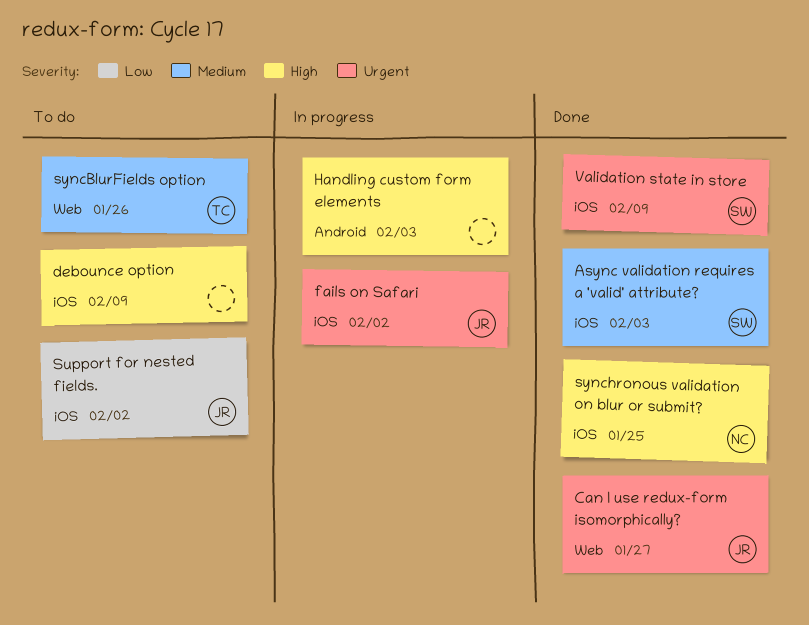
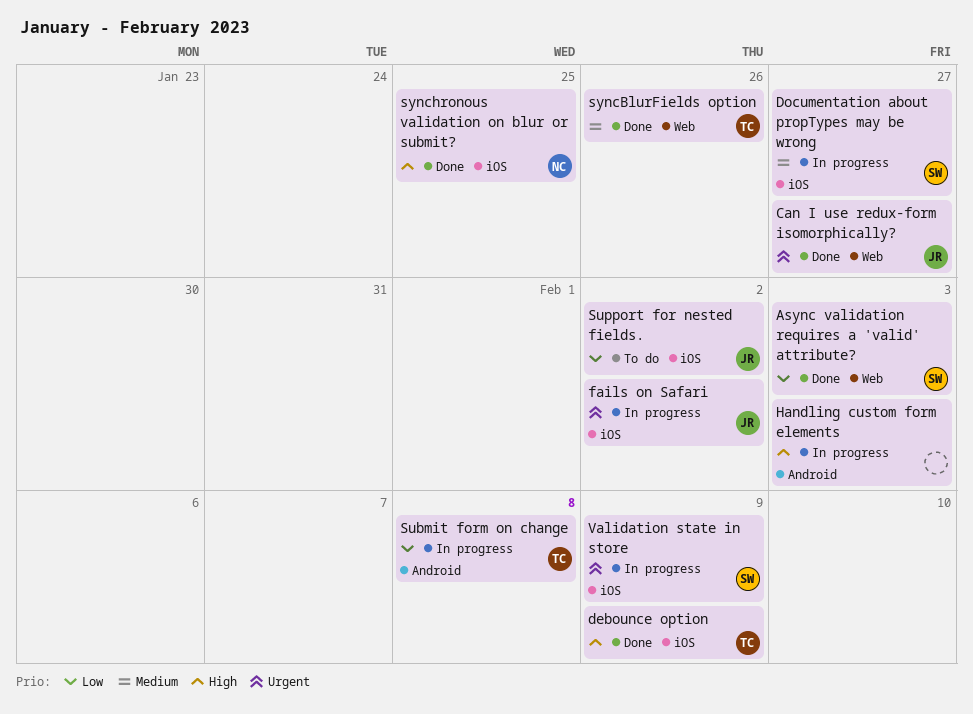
Async validation requires a 'valid' attribute?, priority: Medium -> Low
Async validation requires a 'valid' attribute?, label: iOS -> Web
debounce option, status: To do -> Done
debounce option, owner: none -> TC
Documentation about propTypes may be wrong: none -> present
Submit form on change: none -> present
syncBlurFields option, status: To do -> Done
Validation state in store, status: Done -> In progress

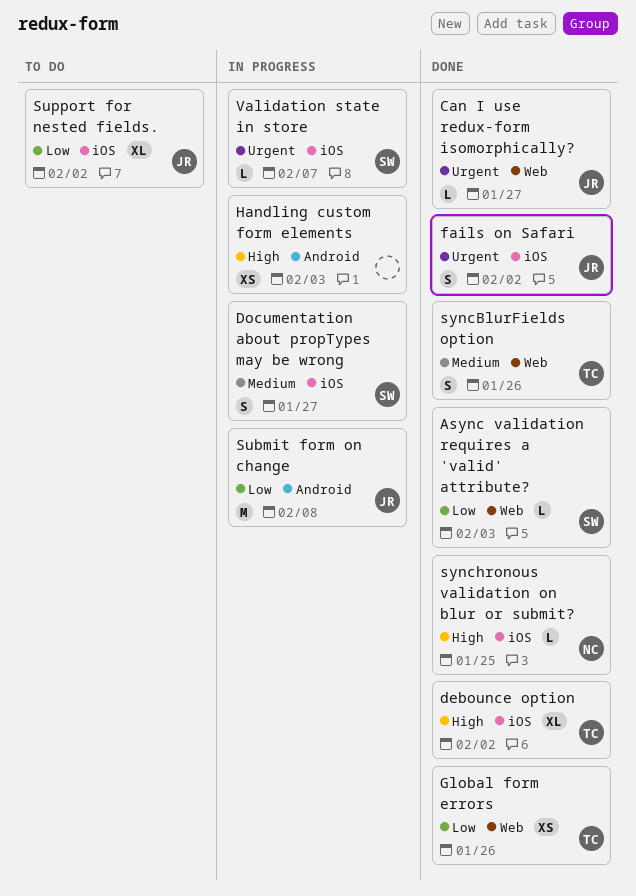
debounce option, due: Feb 9 -> Feb 2
fails on Safari, status: In progress -> Done
Global form errors: none -> present
Submit form on change, owner: TC -> JR
Validation state in store, due: Feb 9 -> Feb 7

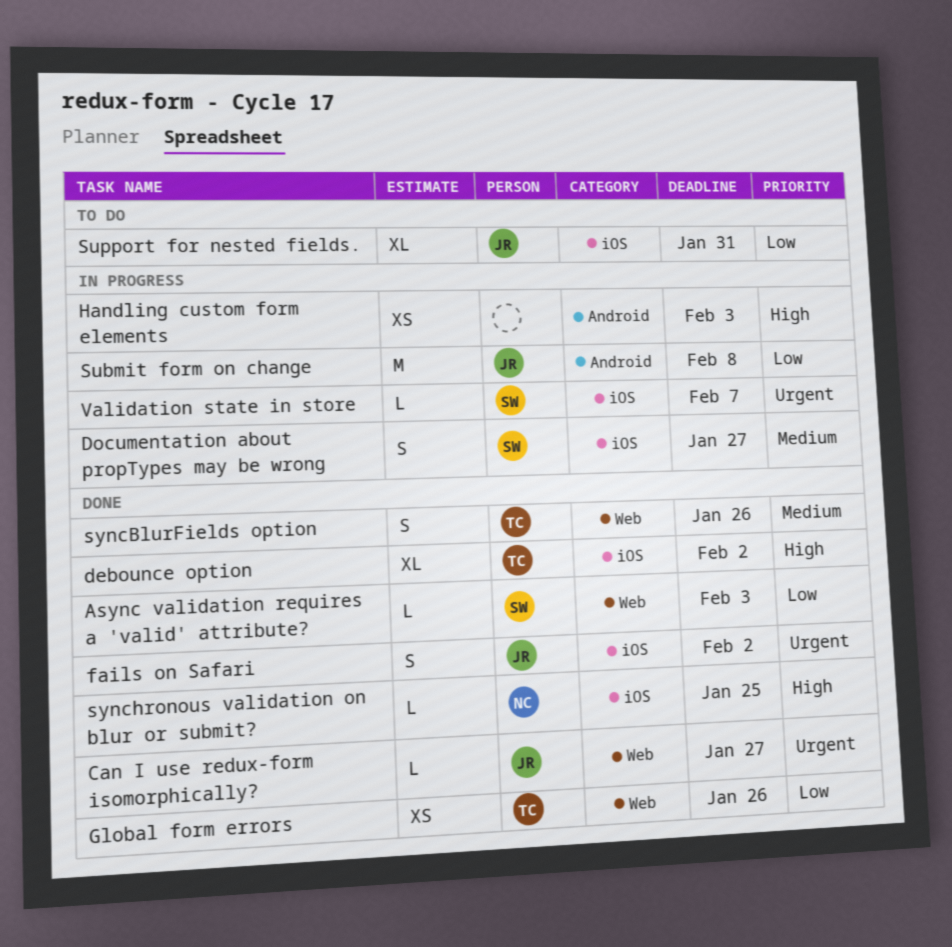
Support for nested fields., due: Feb 2 -> Jan 31

